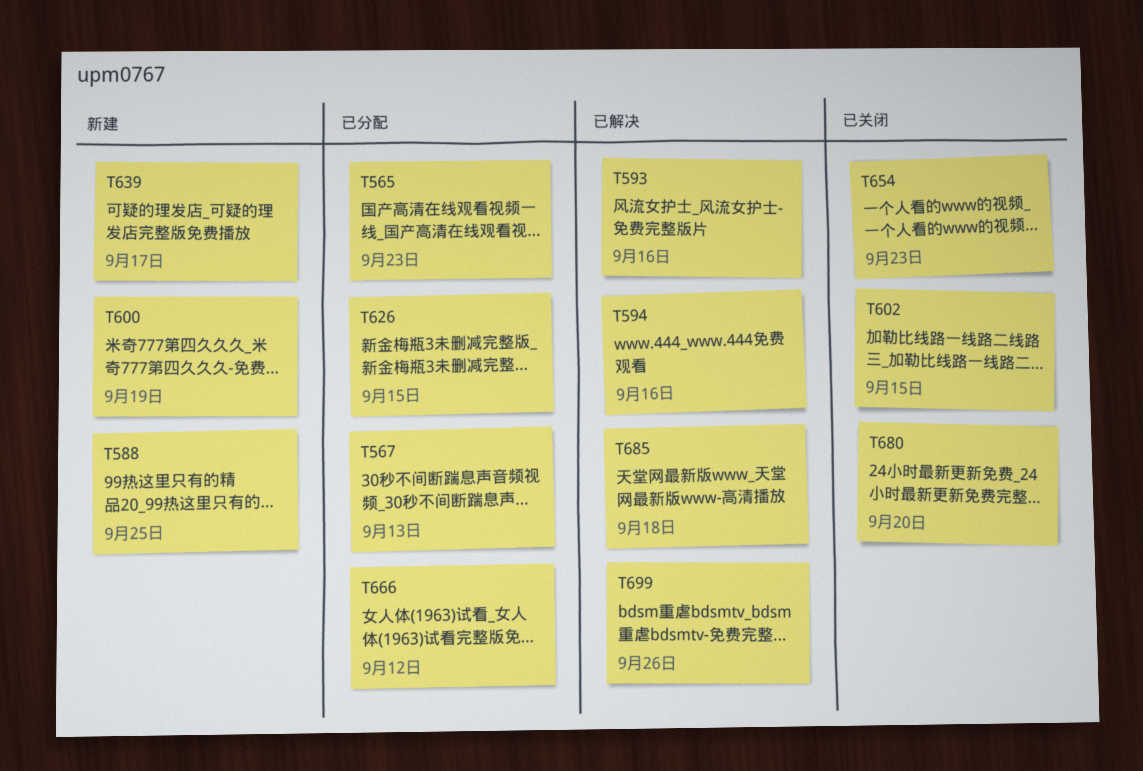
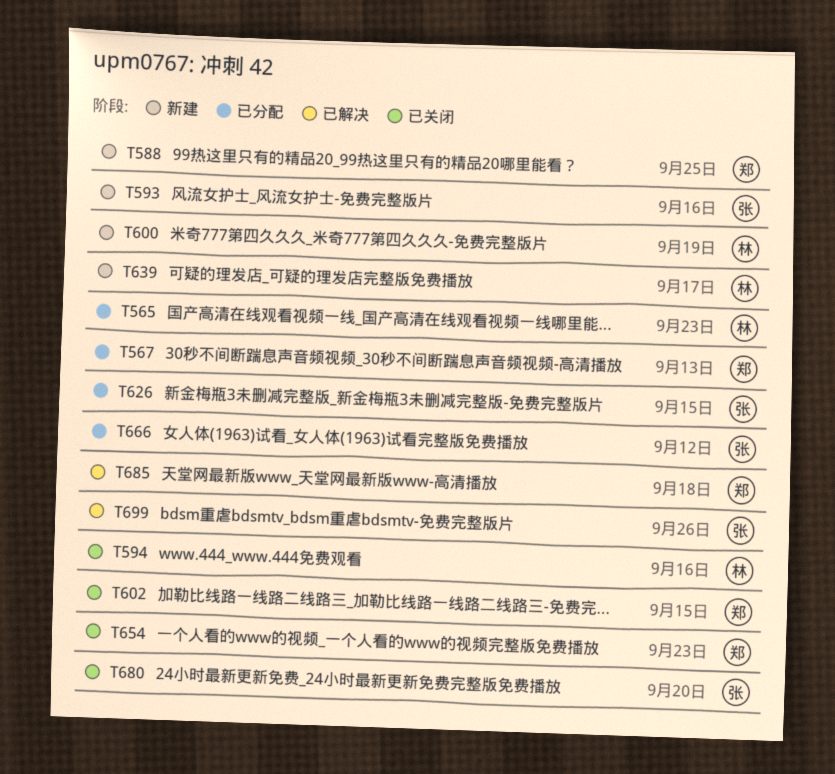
T593, status: 已解决 -> 新建
T594, status: 已解决 -> 已关闭

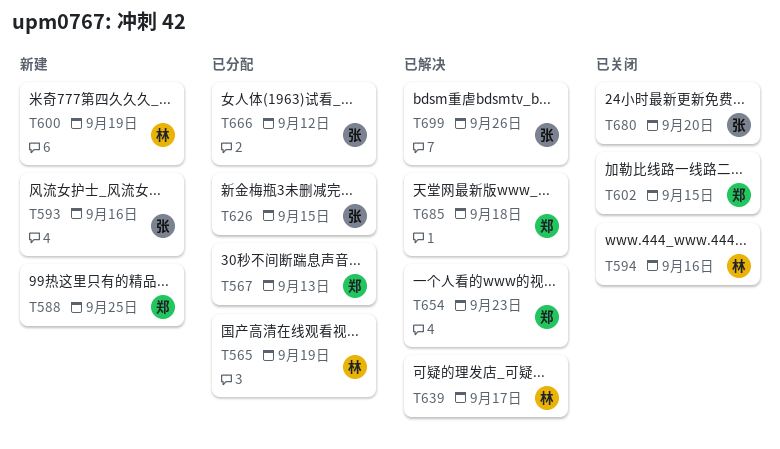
T565, due: Sep 23 -> Sep 19
T639, status: 新建 -> 已解决
T654, status: 已关闭 -> 已解决

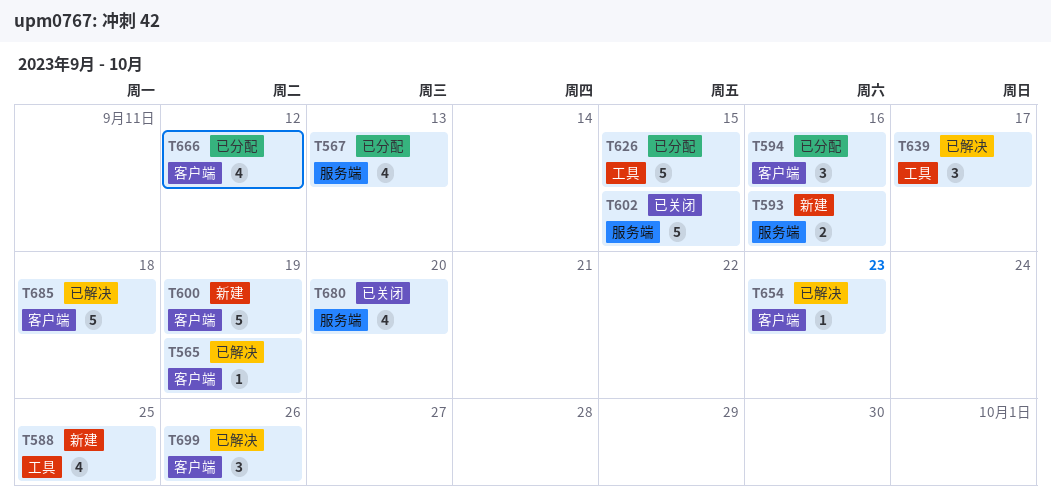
T565, status: 已分配 -> 已解决
T594, status: 已关闭 -> 已分配

